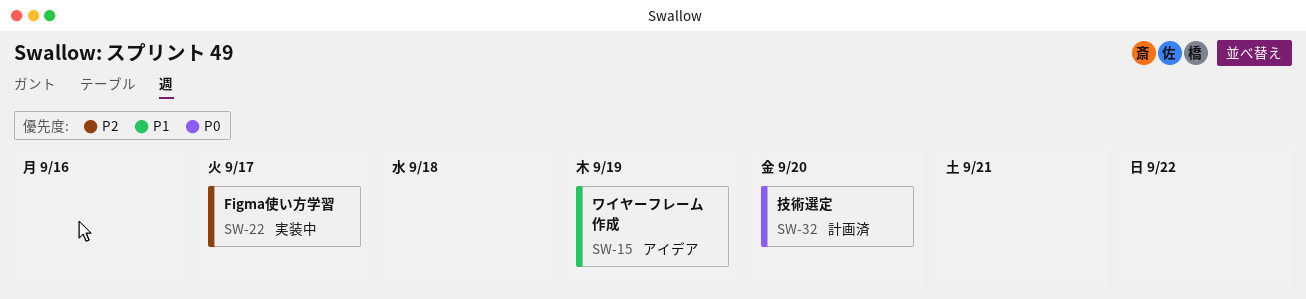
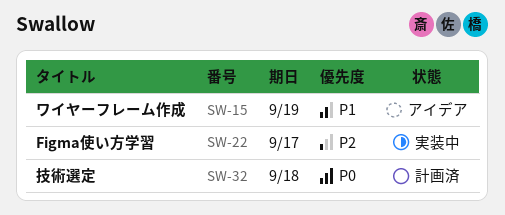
SW-32, due: Sep 20 -> Sep 18

